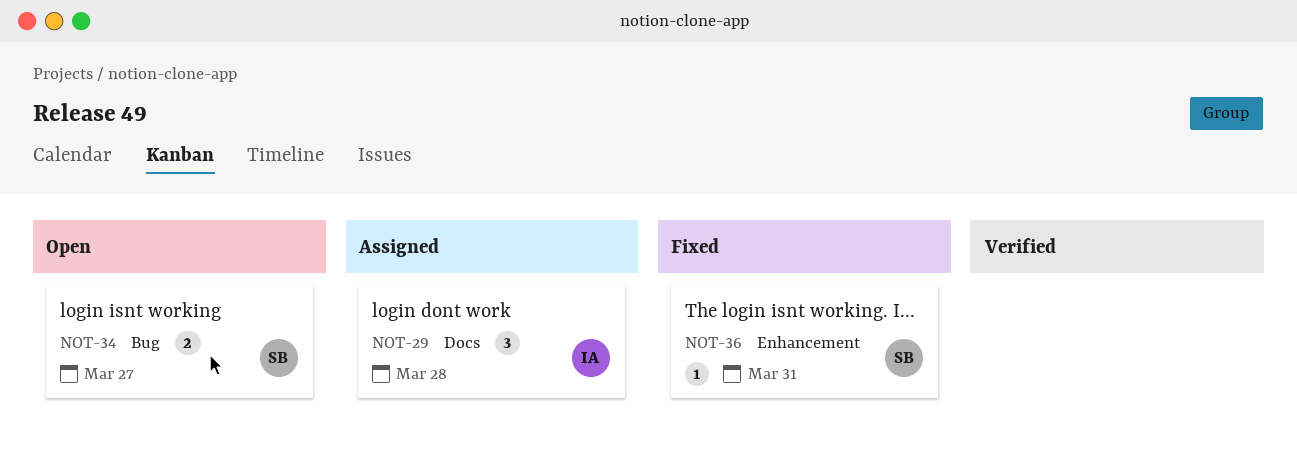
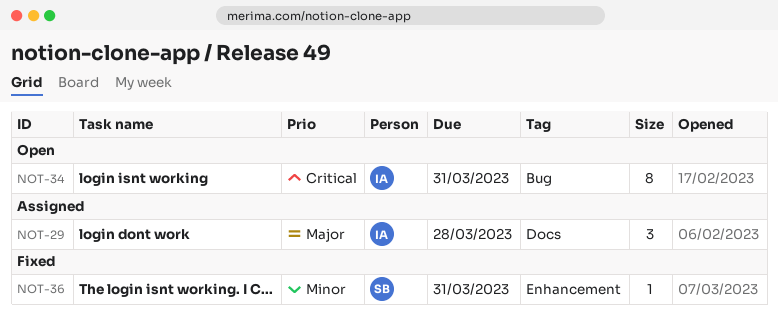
NOT-34, owner: SB -> IA
NOT-34, estimate: 2 -> 8
NOT-34, due: Mar 27 -> Mar 31

